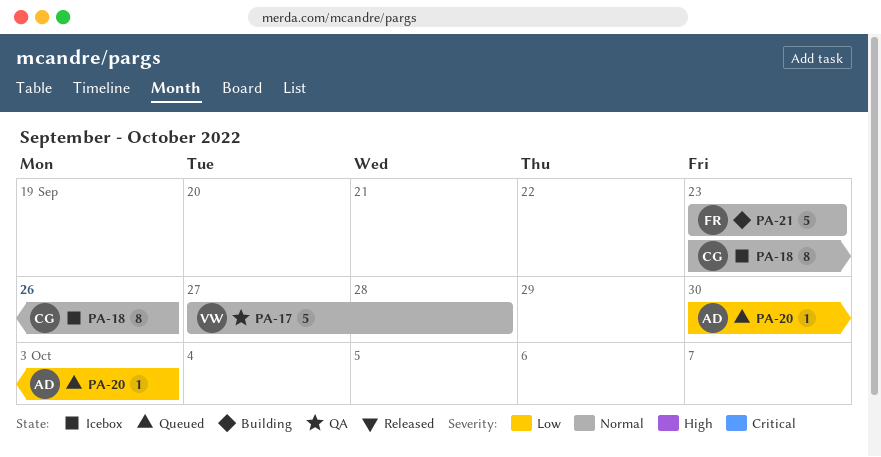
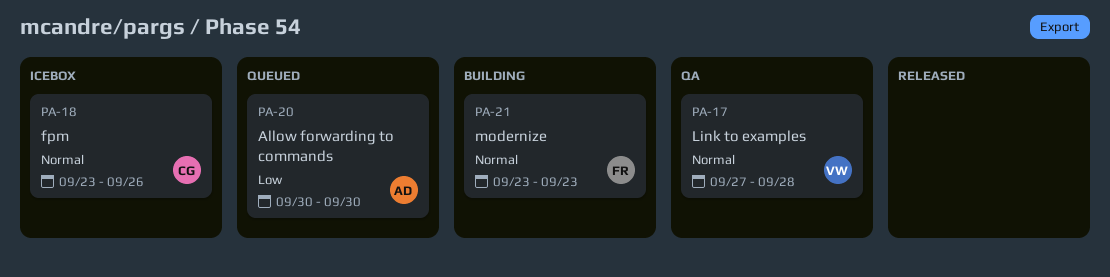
PA-20, due: Oct 3 -> Sep 30

